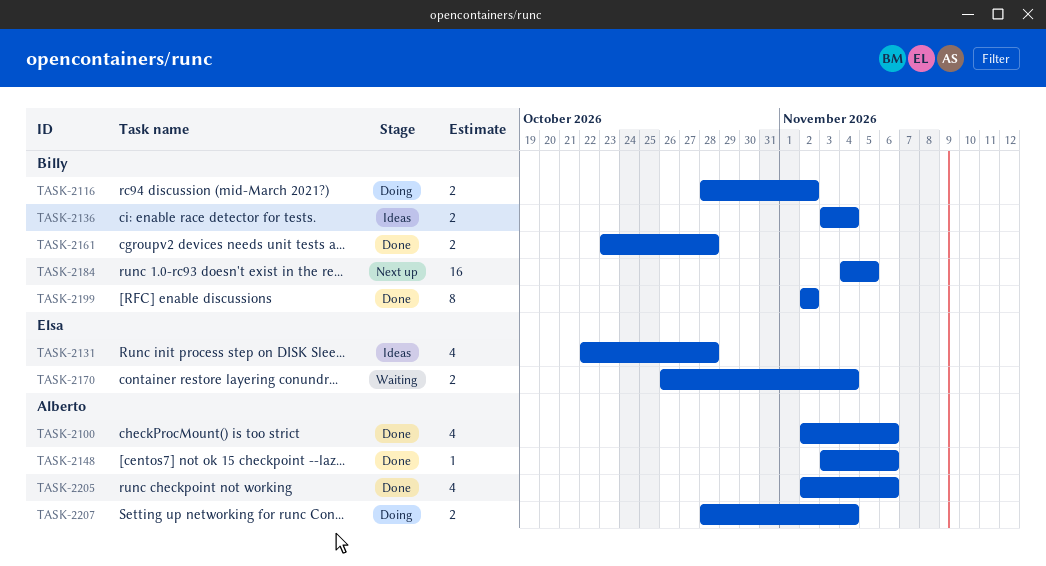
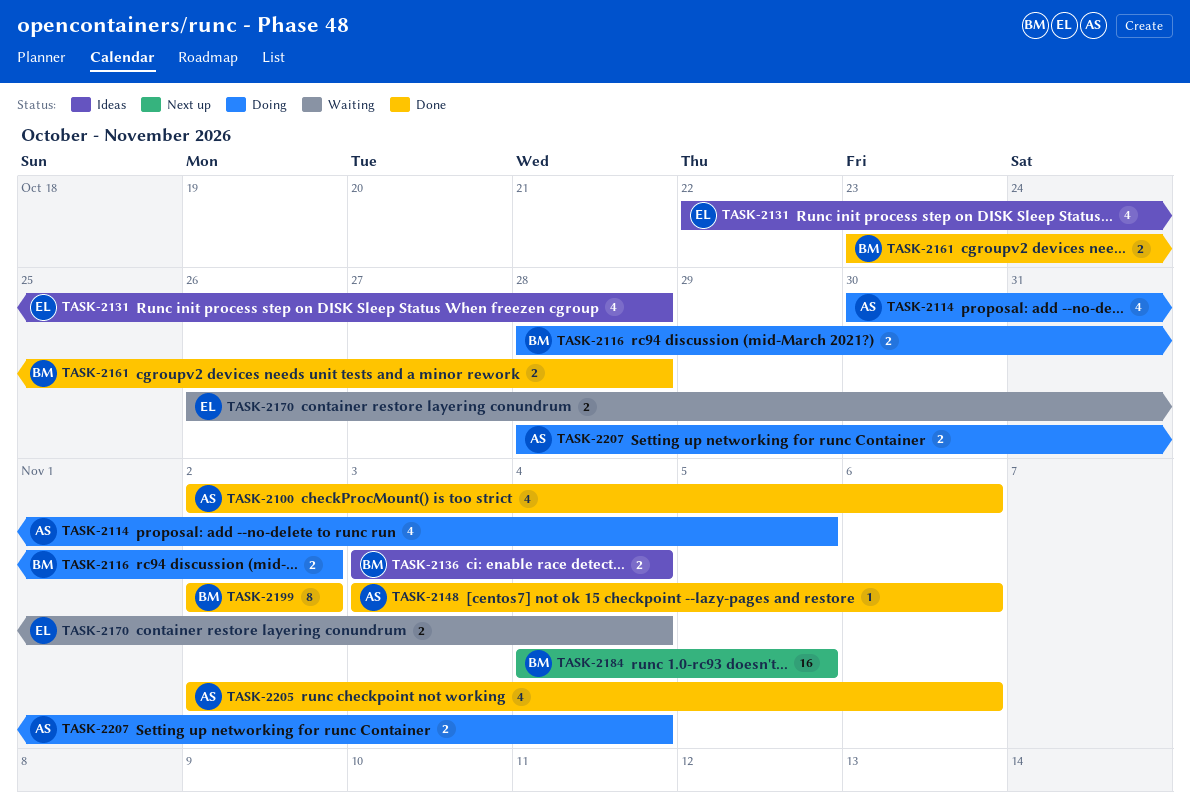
TASK-2114: none -> present

